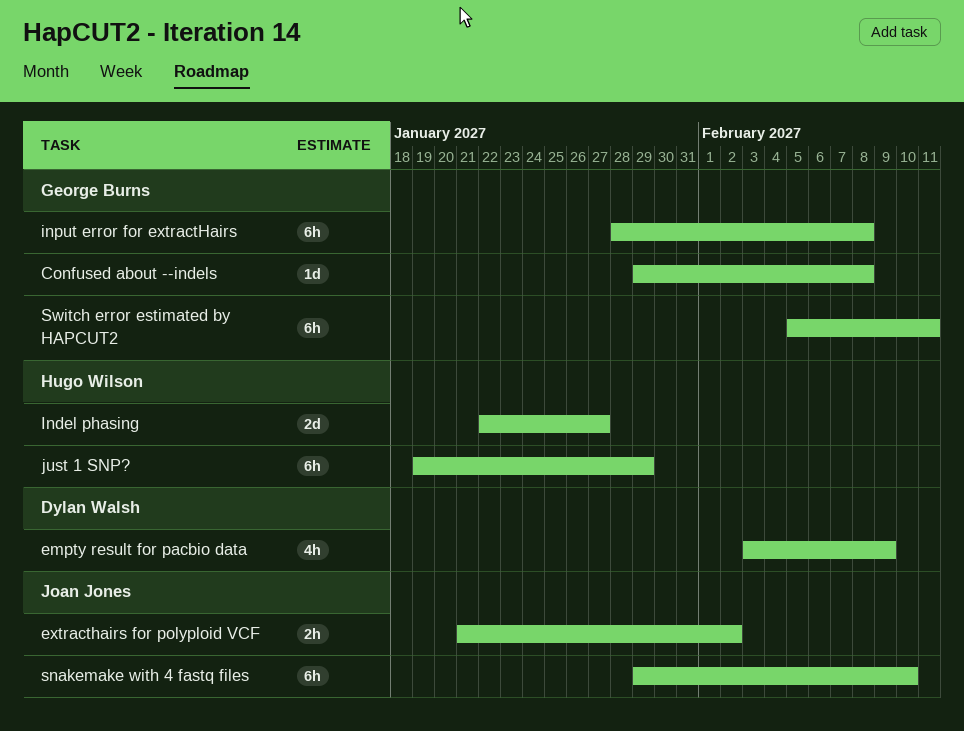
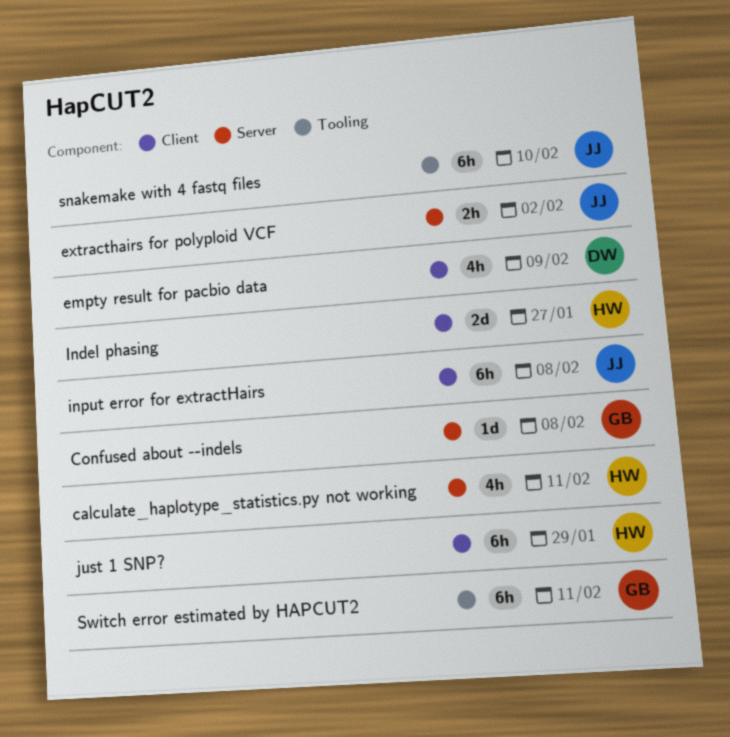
calculate_haplotype_statistics.py not working: none -> present
input error for extractHairs, owner: George Burns -> Joan Jones

